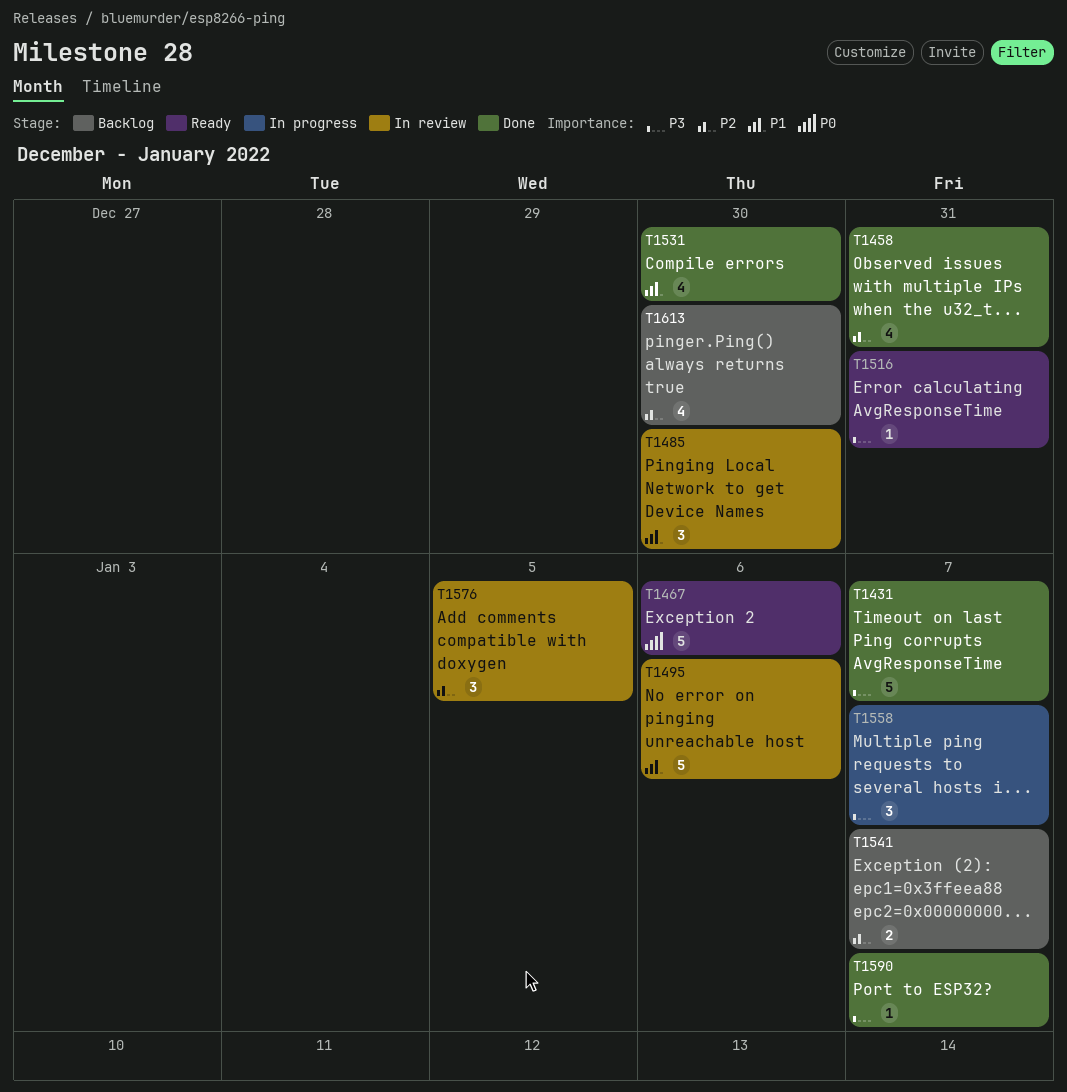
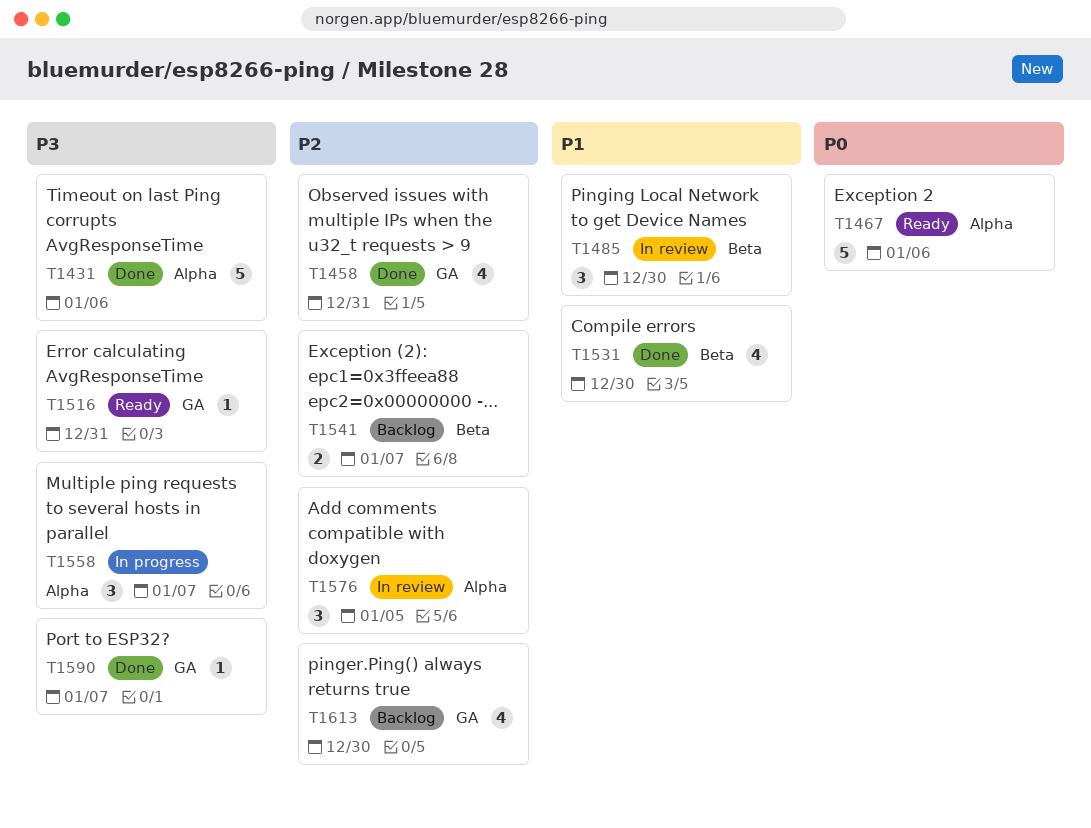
T1431, due: Jan 7 -> Jan 6
T1495: present -> none

